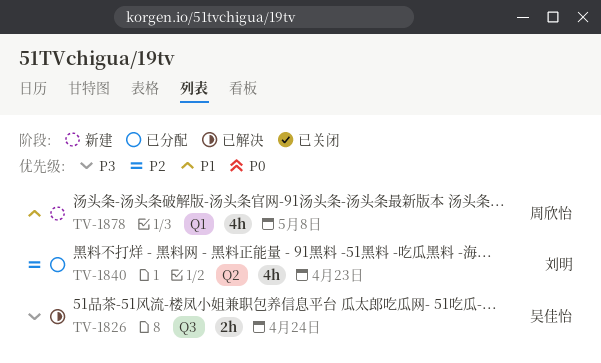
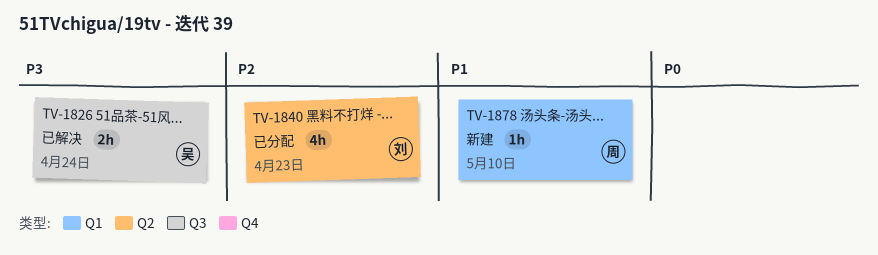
TV-1878, estimate: 4h -> 1h
TV-1878, due: May 8 -> May 10

